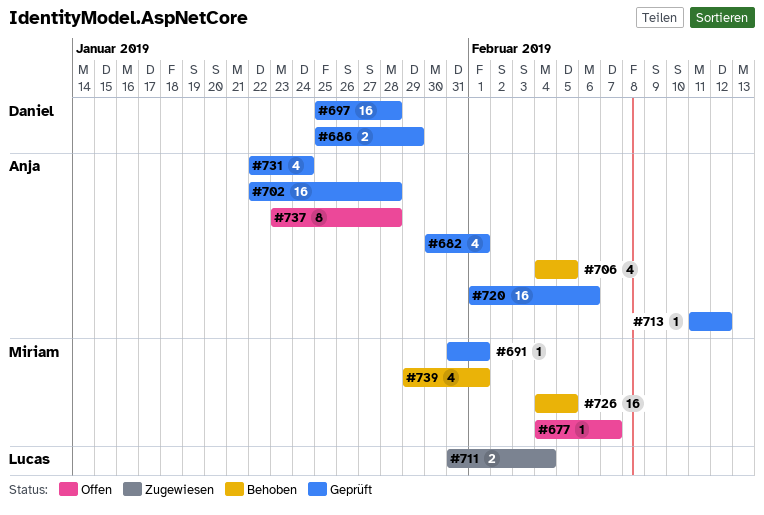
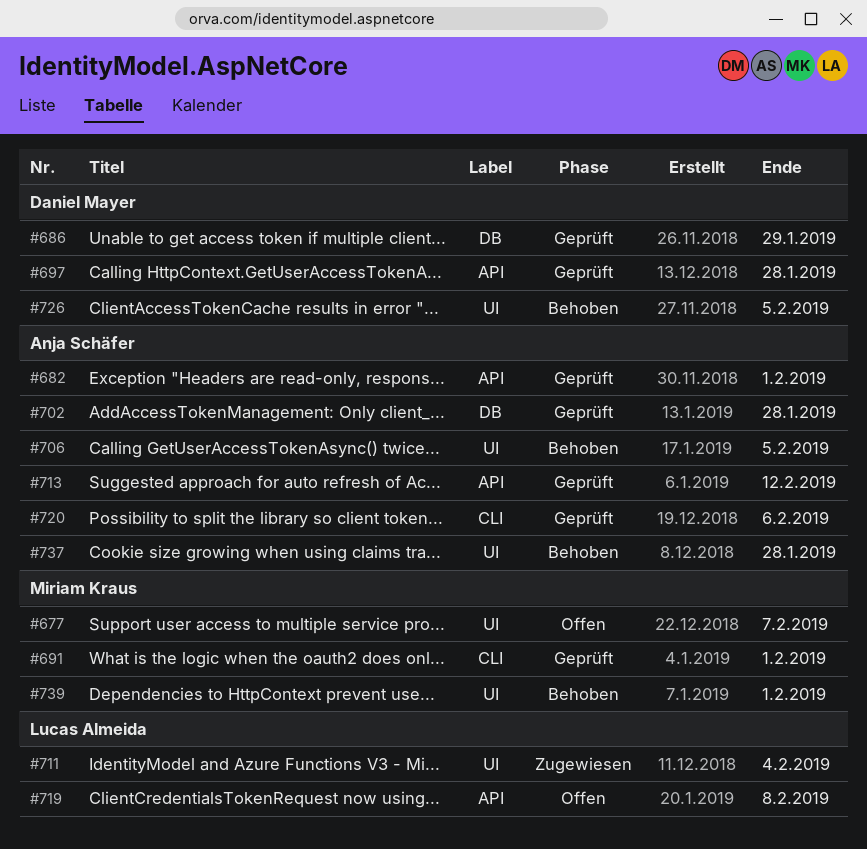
#719: none -> present
#726, owner: Miriam Kraus -> Daniel Mayer
#731: present -> none
#737, status: Offen -> Behoben

